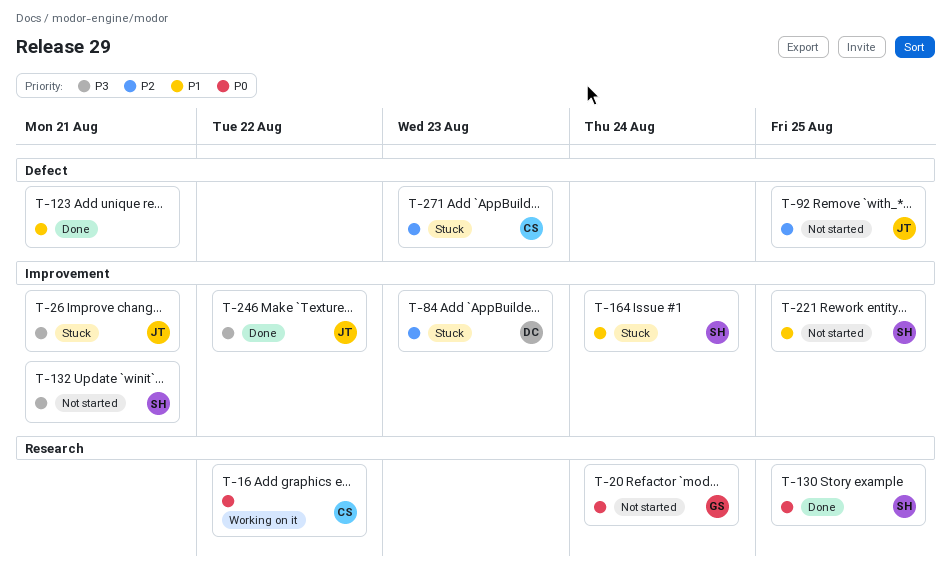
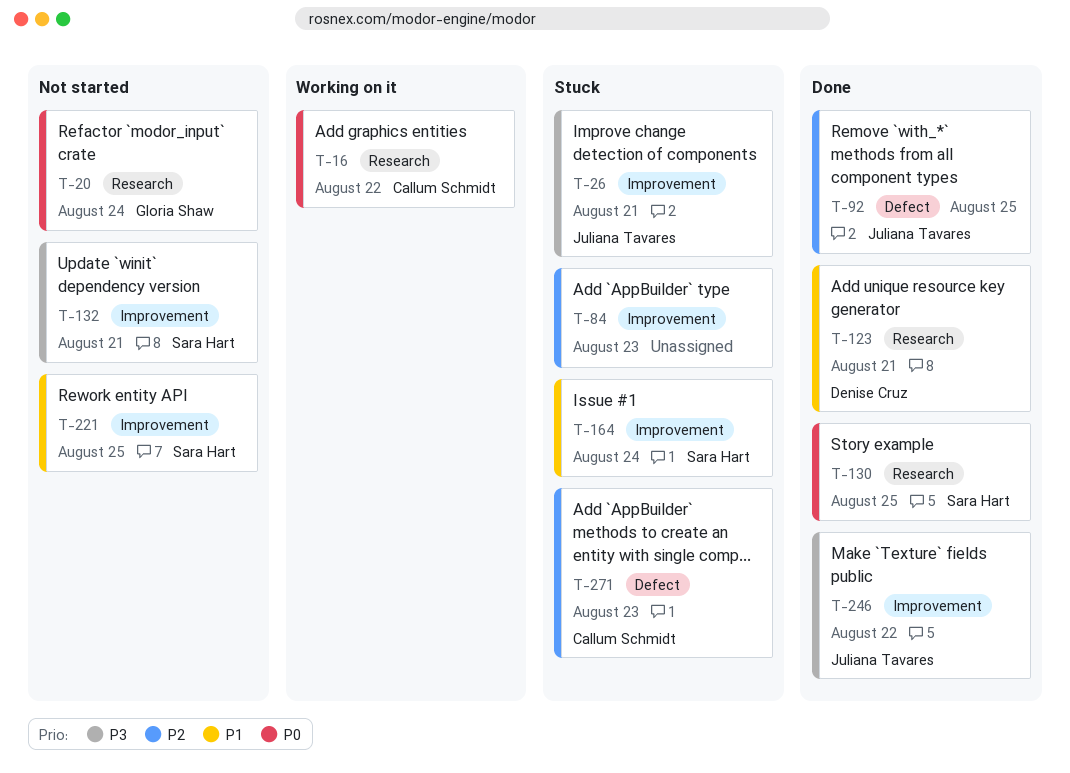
T-84, owner: Denise Cruz -> none
T-92, status: Not started -> Done
T-123, owner: none -> Denise Cruz
T-123, label: Defect -> Research

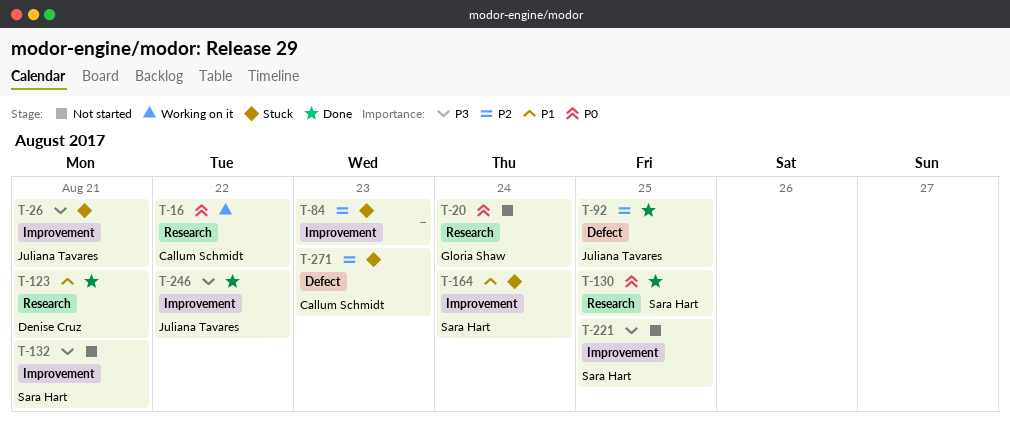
T-221, priority: P1 -> P3

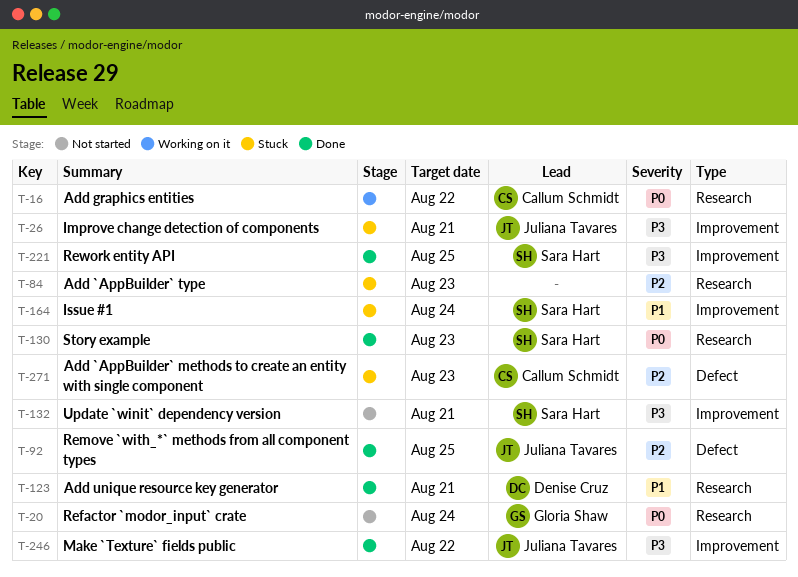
T-84, label: Improvement -> Research
T-130, due: Aug 25 -> Aug 23
T-221, status: Not started -> Done

